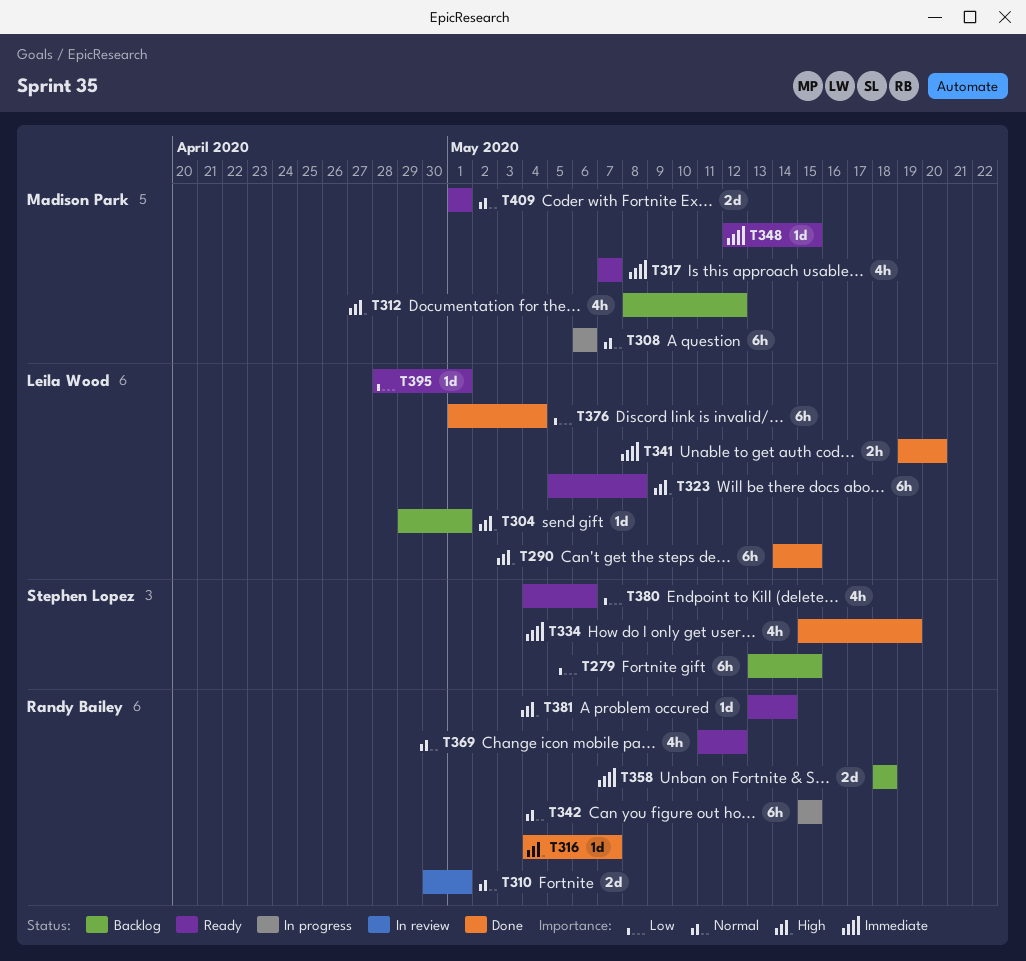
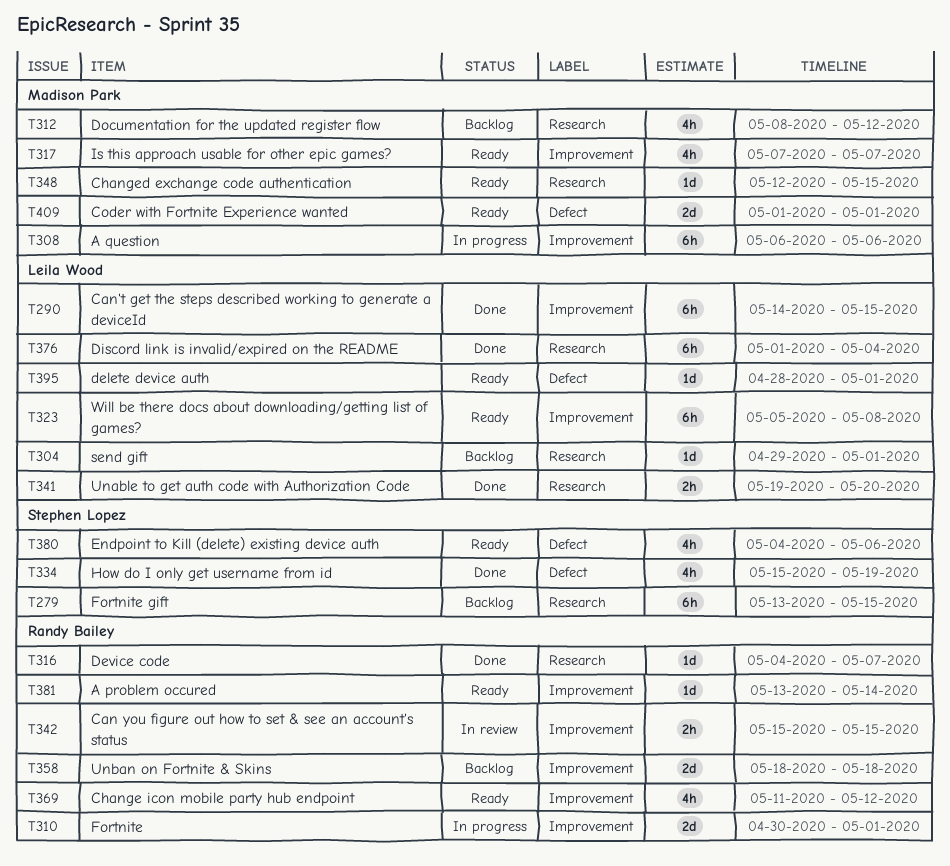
T310, status: In review -> In progress
T342, status: In progress -> In review
T342, estimate: 6h -> 2h

